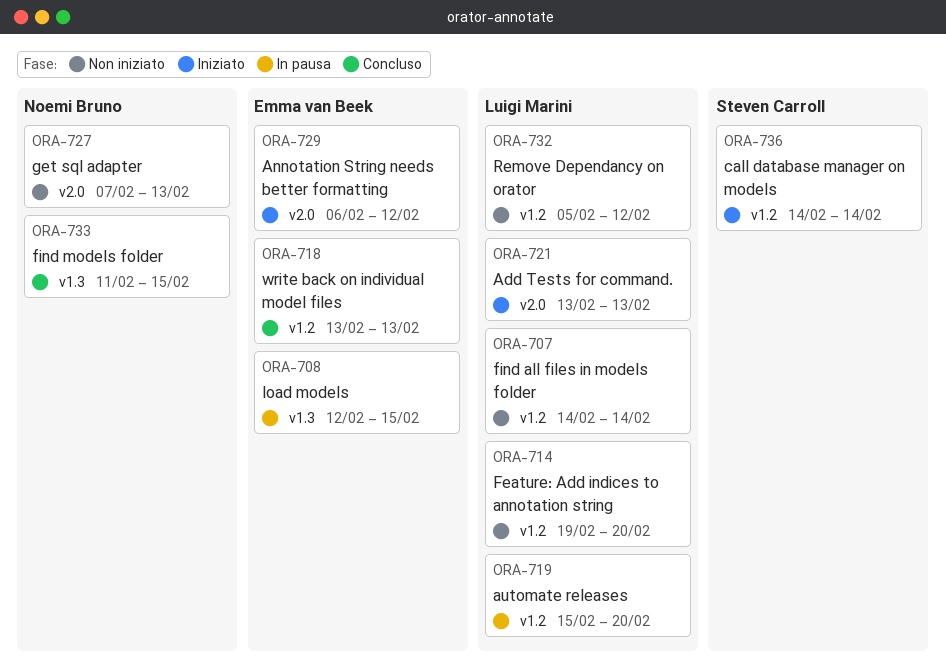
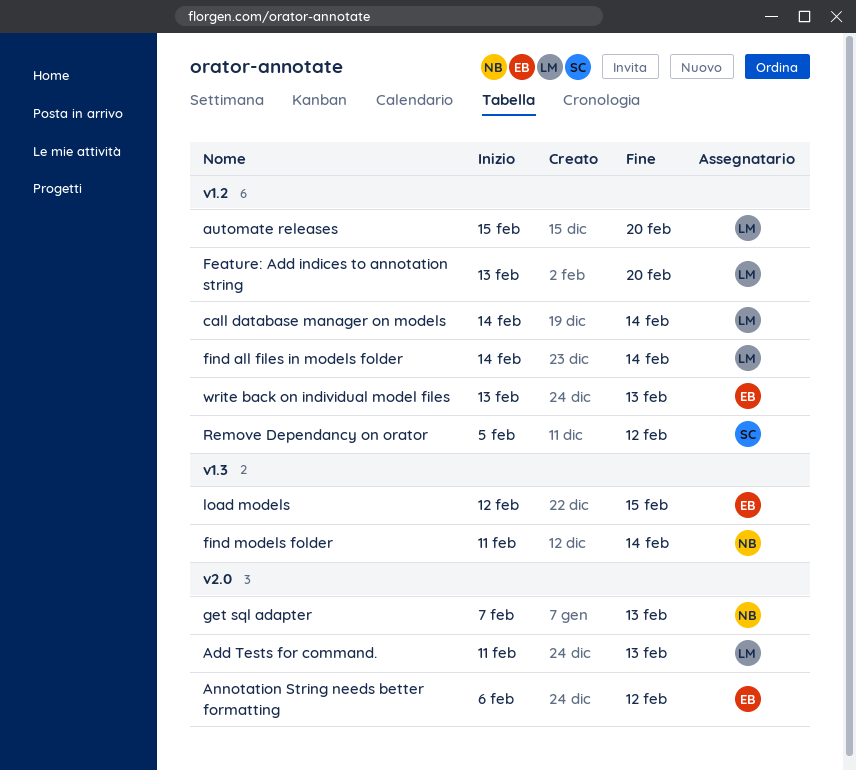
Add Tests for command., start: Feb 13 -> Feb 11
call database manager on models, owner: Steven Carroll -> Luigi Marini
Feature: Add indices to annotation string, start: Feb 19 -> Feb 13
find models folder, due: Feb 15 -> Feb 14
Remove Dependancy on orator, owner: Luigi Marini -> Steven Carroll

